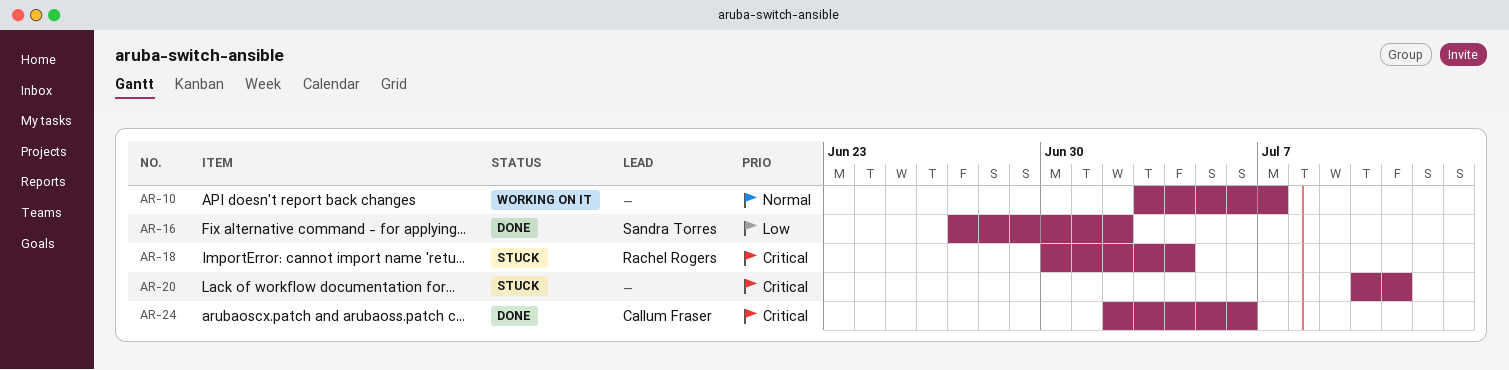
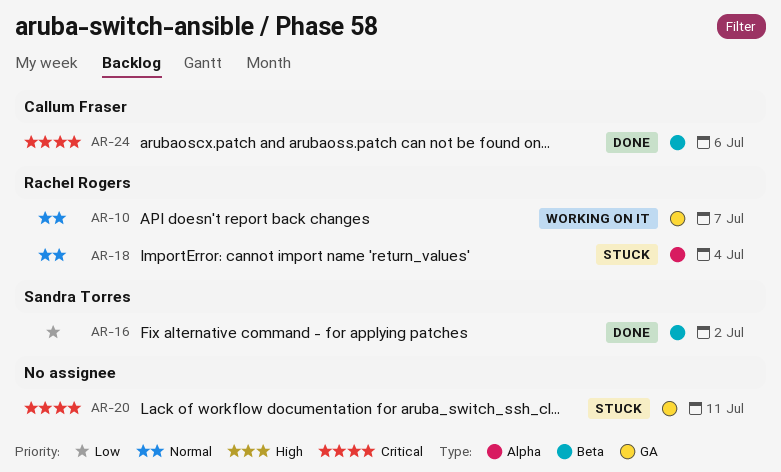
AR-10, owner: none -> Rachel Rogers
AR-18, priority: Critical -> Normal

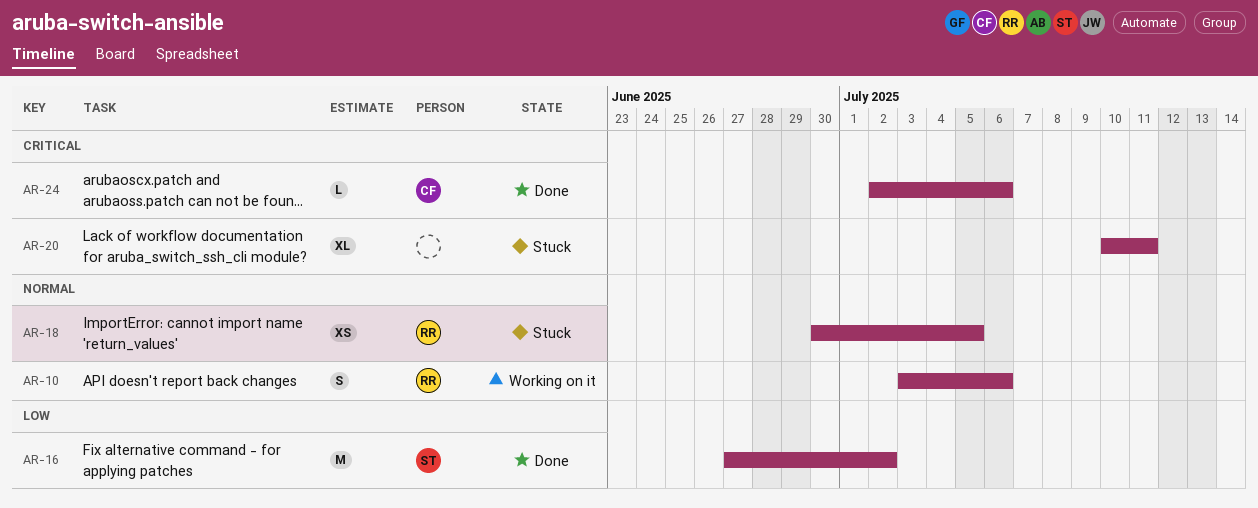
AR-10, due: Jul 7 -> Jul 6
AR-18, due: Jul 4 -> Jul 5

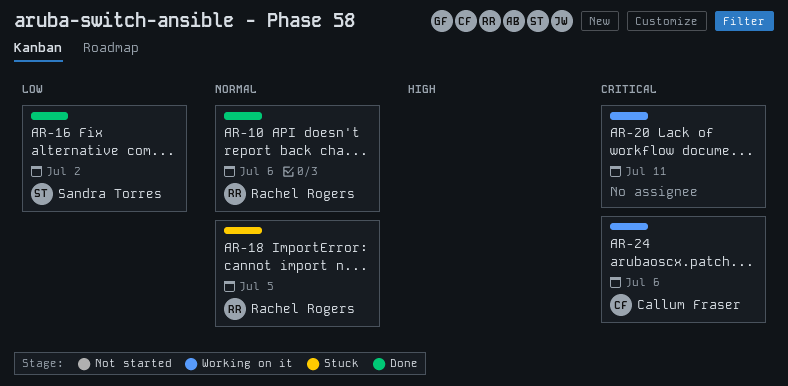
AR-10, status: Working on it -> Done
AR-20, status: Stuck -> Working on it
AR-24, status: Done -> Working on it

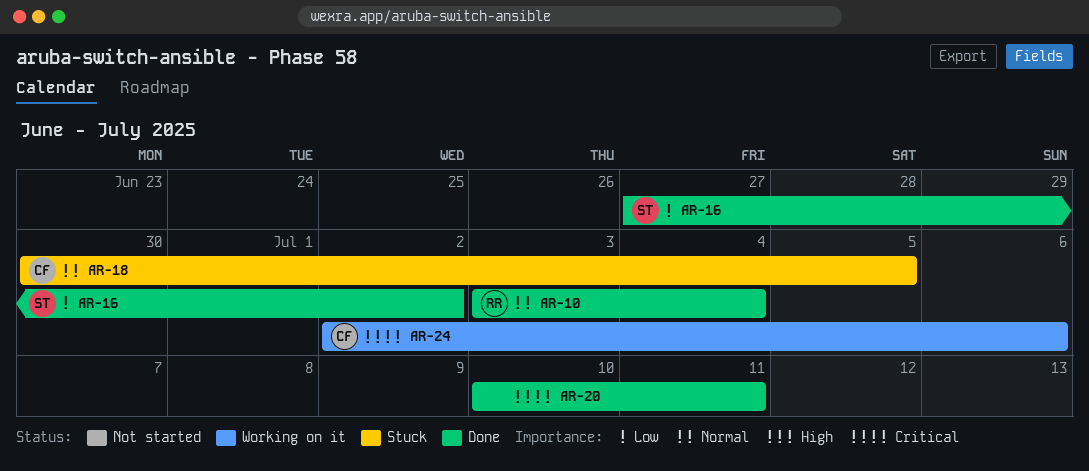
AR-10, due: Jul 6 -> Jul 4
AR-18, owner: Rachel Rogers -> Callum Fraser
AR-20, status: Working on it -> Done

